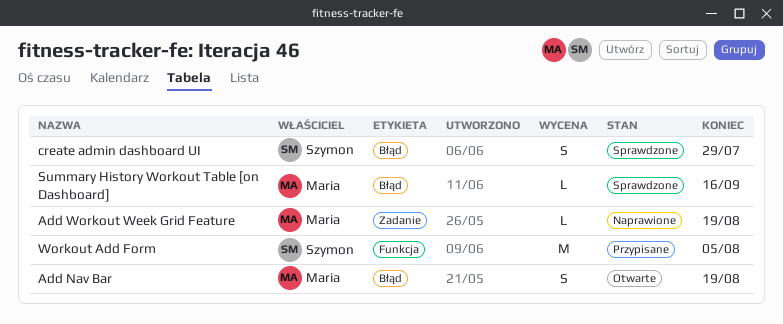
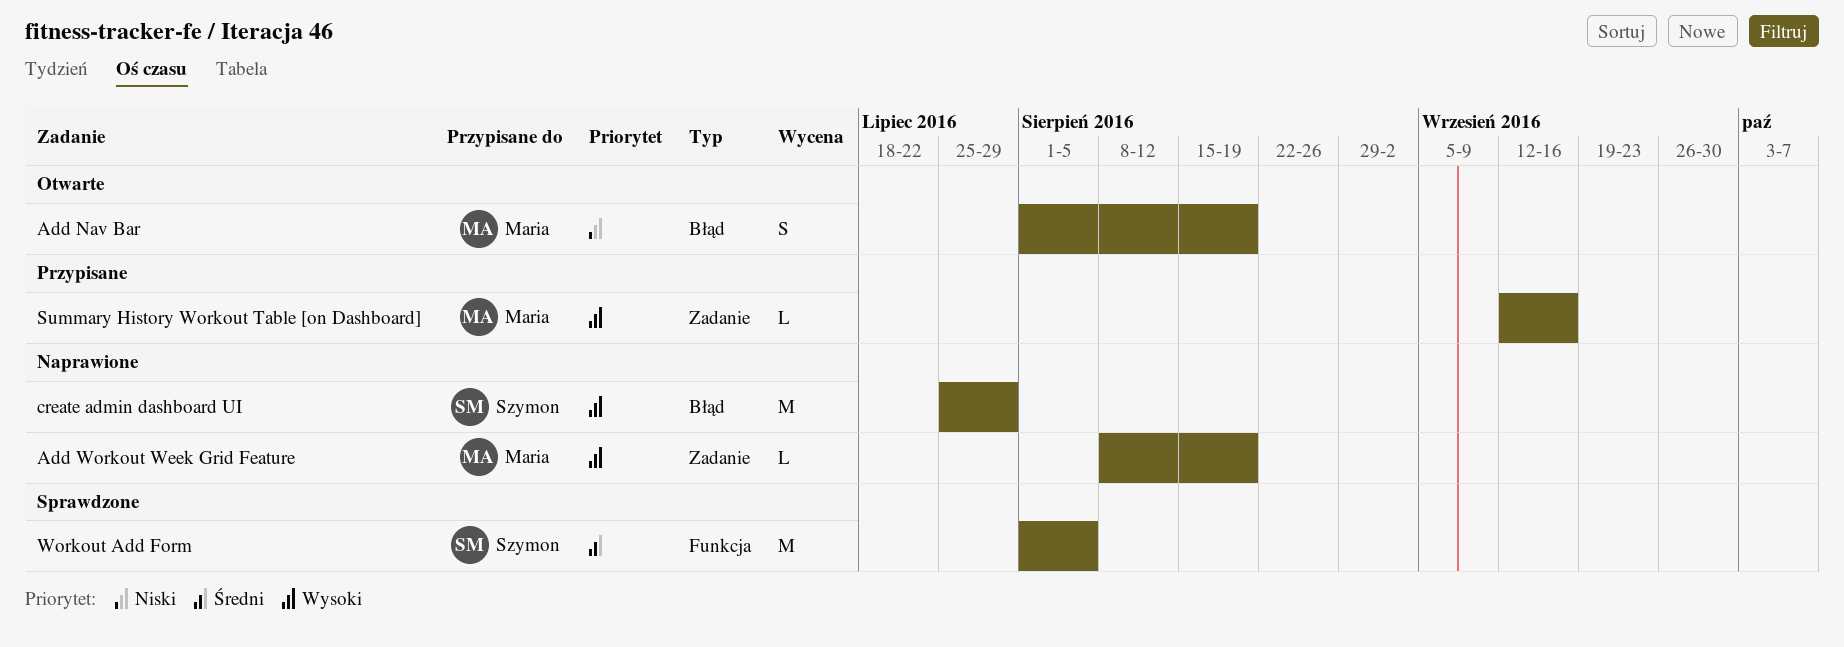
create admin dashboard UI, status: Sprawdzone -> Naprawione
create admin dashboard UI, estimate: S -> M
Summary History Workout Table [on Dashboard], status: Sprawdzone -> Przypisane
Summary History Workout Table [on Dashboard], label: Błąd -> Zadanie
Workout Add Form, status: Przypisane -> Sprawdzone

